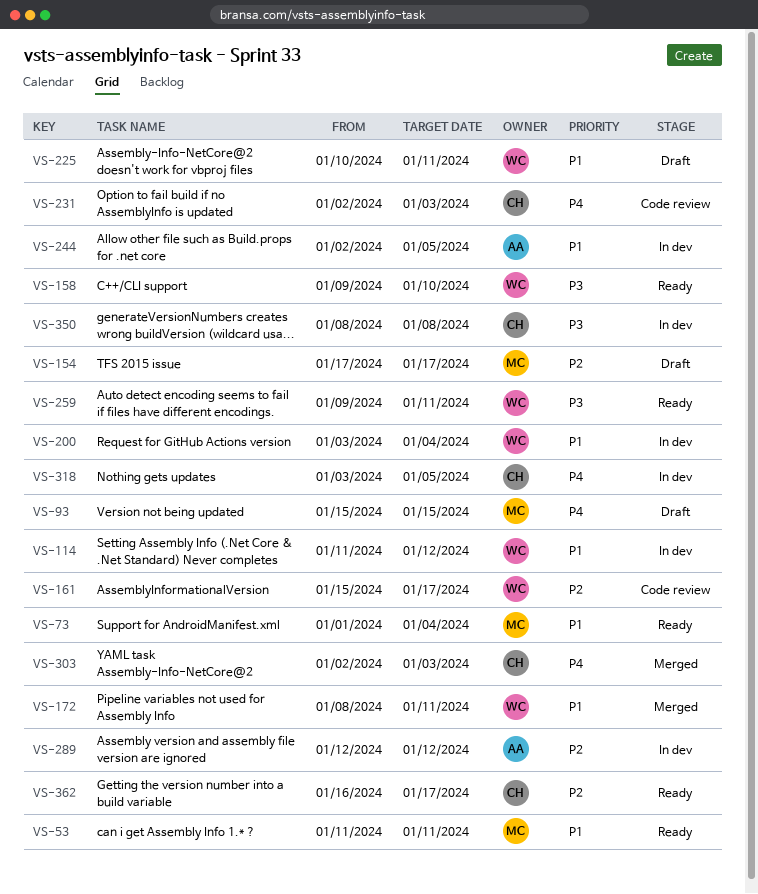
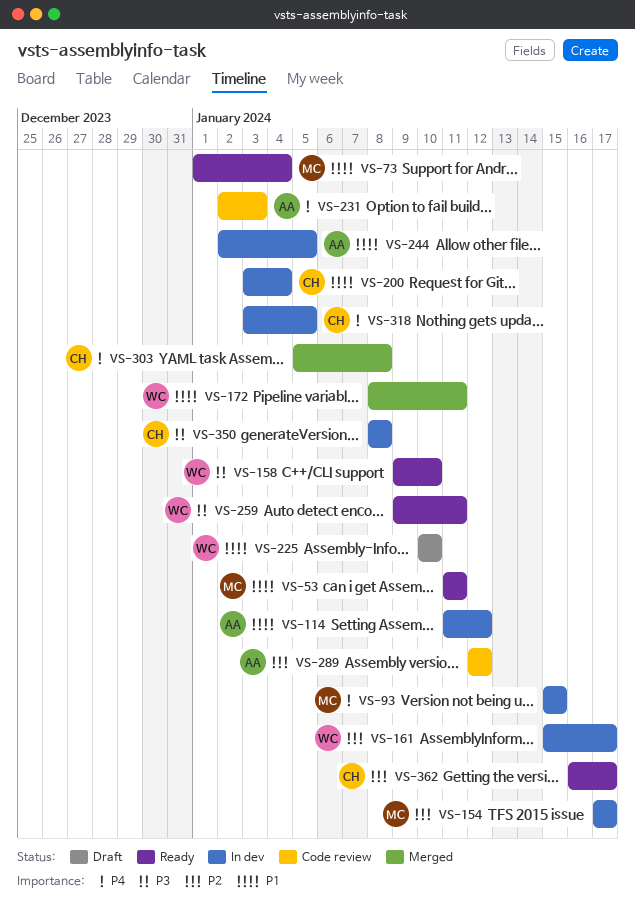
VS-93, status: Draft -> In dev
VS-114, owner: WC -> AA
VS-154, status: Draft -> In dev
VS-161, status: Code review -> In dev
VS-200, owner: WC -> CH
VS-225, due: Jan 11 -> Jan 10
VS-231, owner: CH -> AA
VS-289, status: In dev -> Code review
VS-303, start: Jan 2 -> Jan 5
VS-303, due: Jan 3 -> Jan 8

